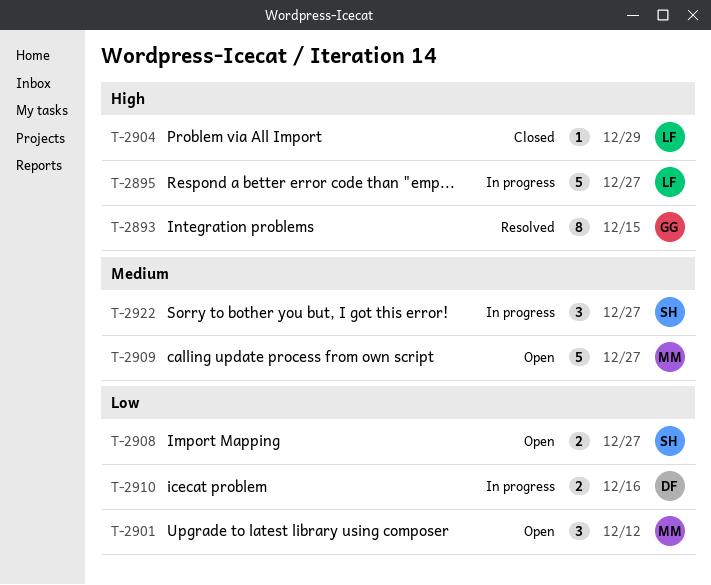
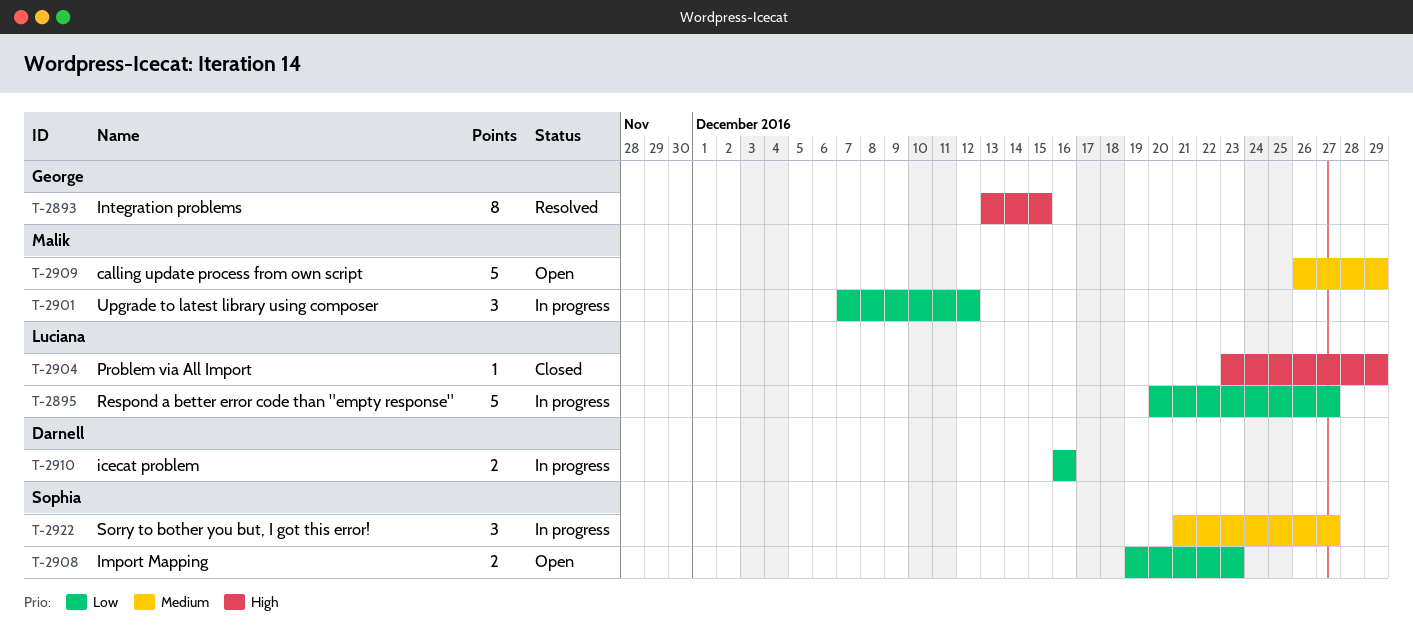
T-2895, priority: High -> Low
T-2901, status: Open -> In progress
T-2908, due: Dec 27 -> Dec 23
T-2909, due: Dec 27 -> Dec 29

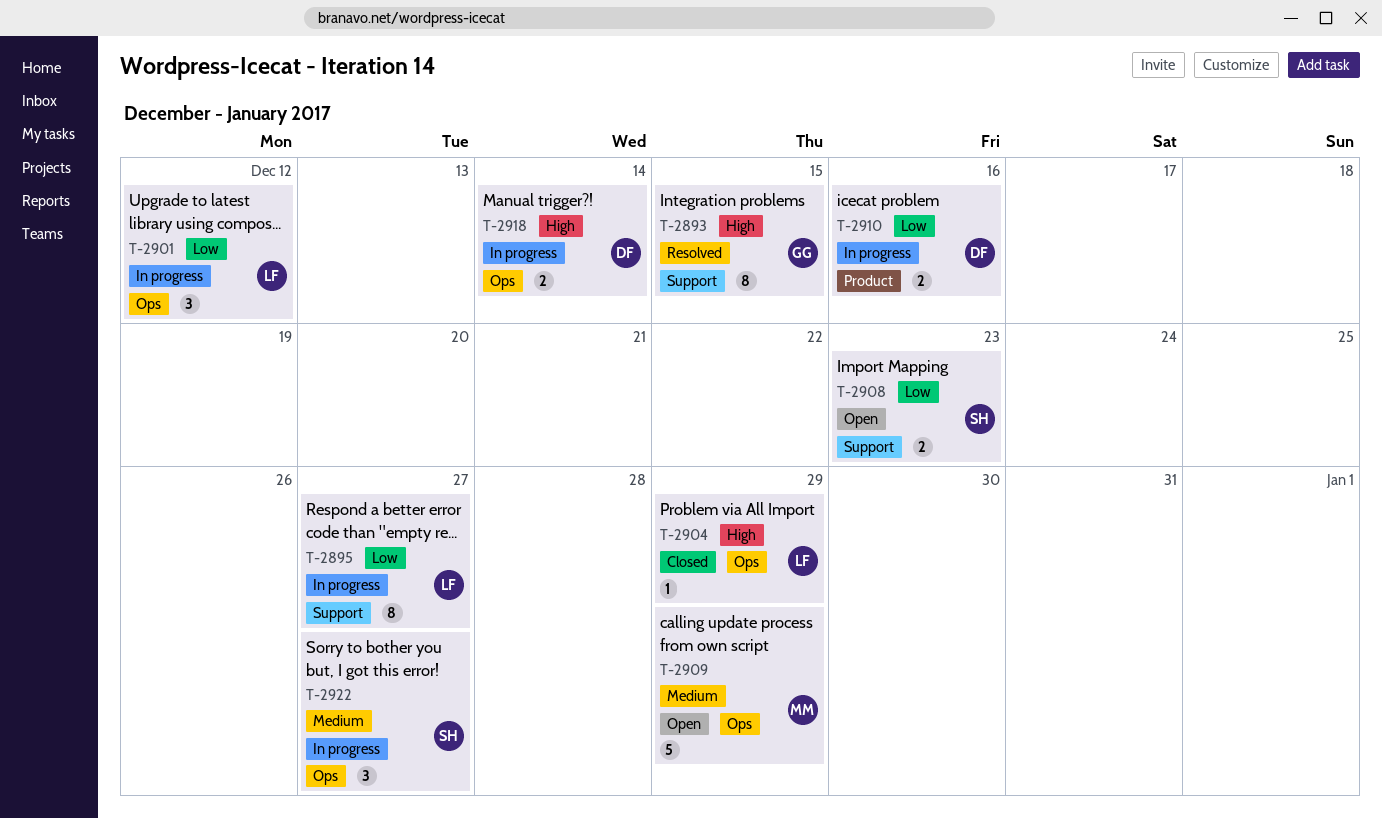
T-2895, estimate: 5 -> 8
T-2901, owner: Malik -> Luciana
T-2918: none -> present

